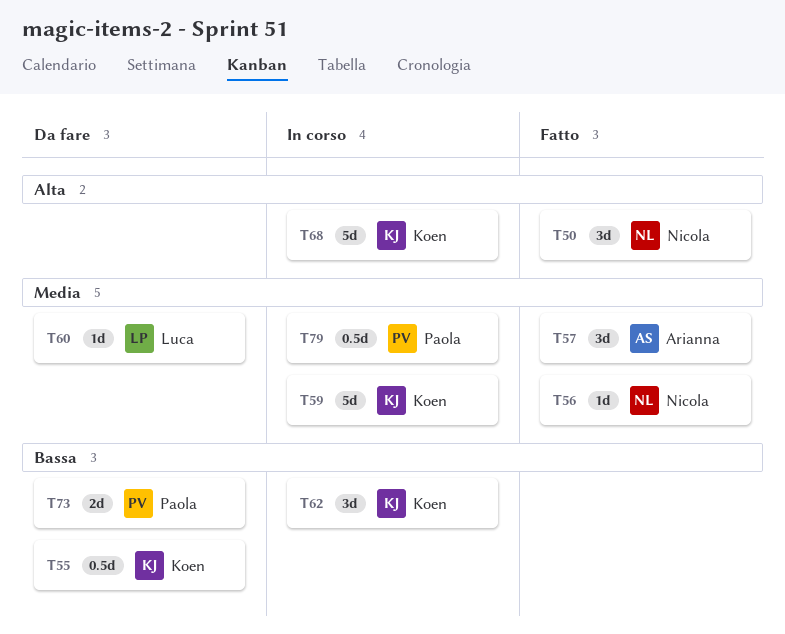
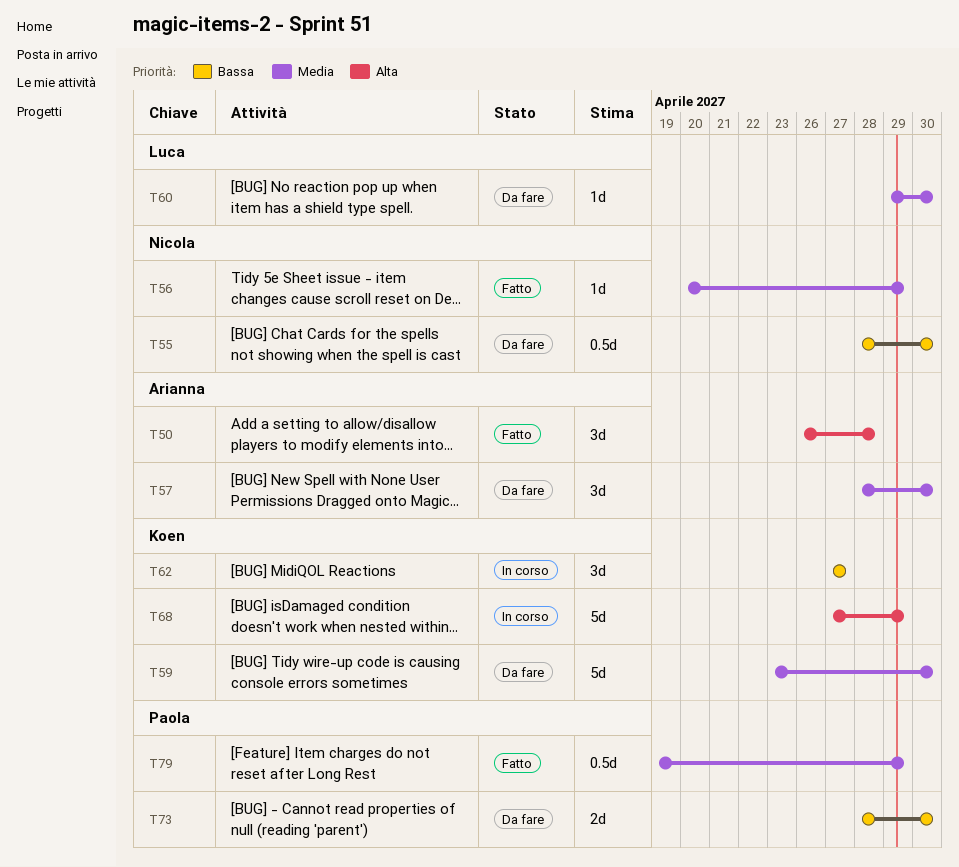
T50, owner: Nicola -> Arianna
T55, owner: Koen -> Nicola
T57, status: Fatto -> Da fare
T59, status: In corso -> Da fare
T79, status: In corso -> Fatto

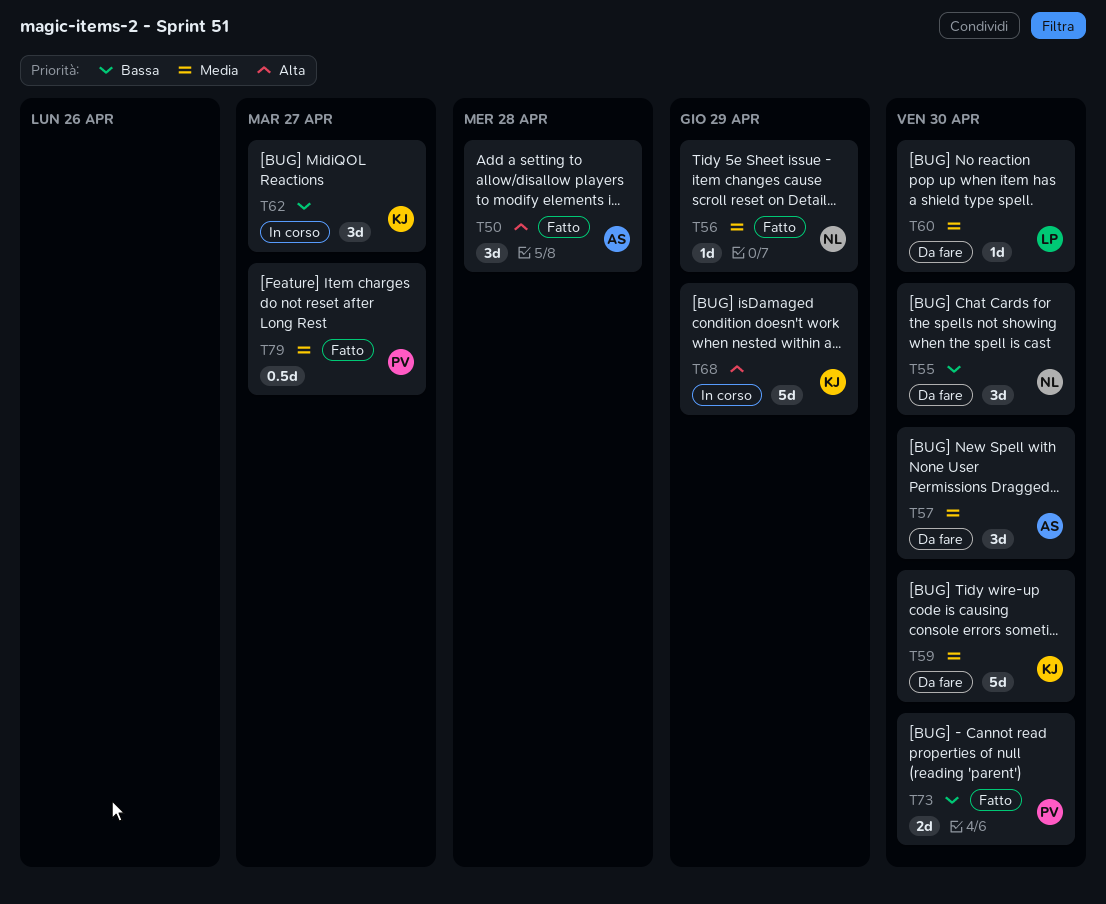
T55, estimate: 0.5d -> 3d
T73, status: Da fare -> Fatto
T79, due: Apr 29 -> Apr 27

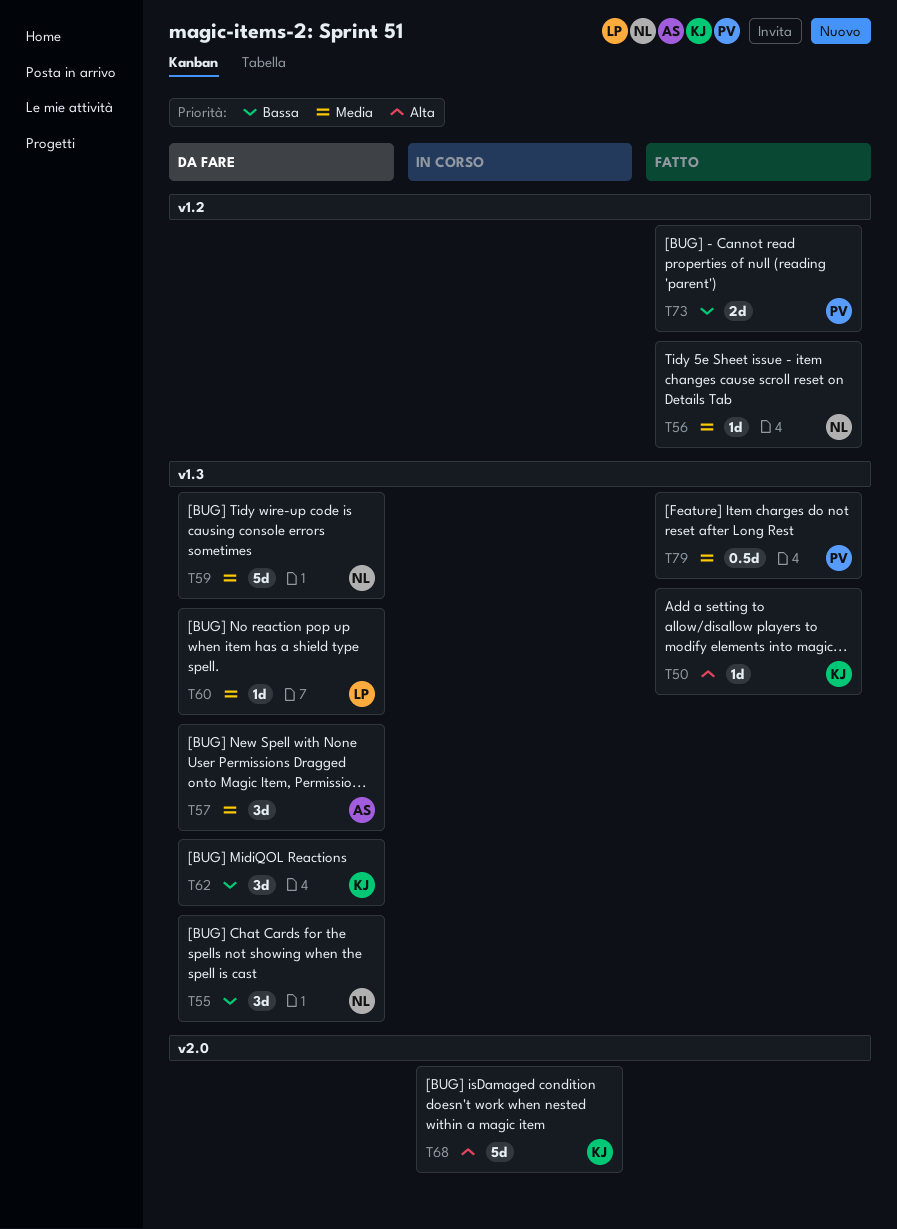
T50, owner: AS -> KJ
T50, estimate: 3d -> 1d
T59, owner: KJ -> NL
T62, status: In corso -> Da fare

